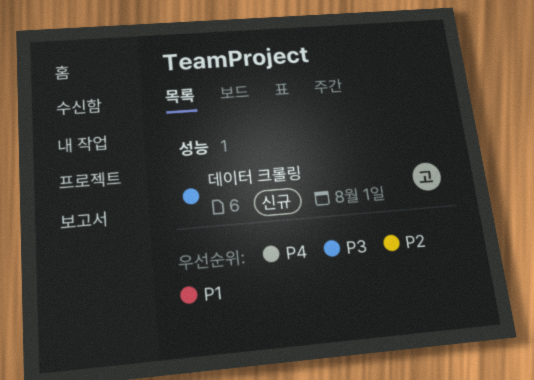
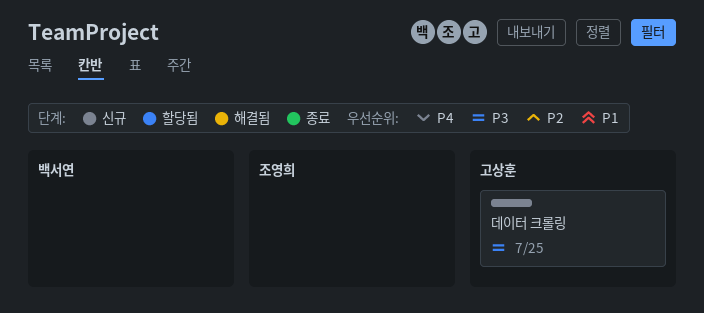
데이터 크롤링, due: Aug 1 -> Jul 25

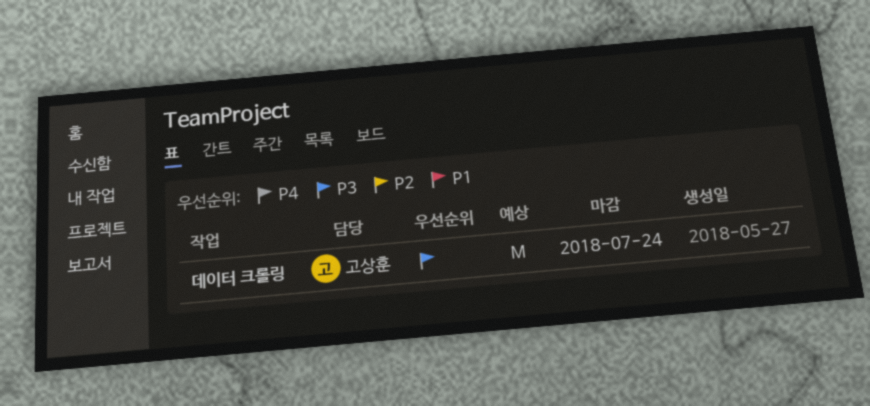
데이터 크롤링, due: Jul 25 -> Jul 24

